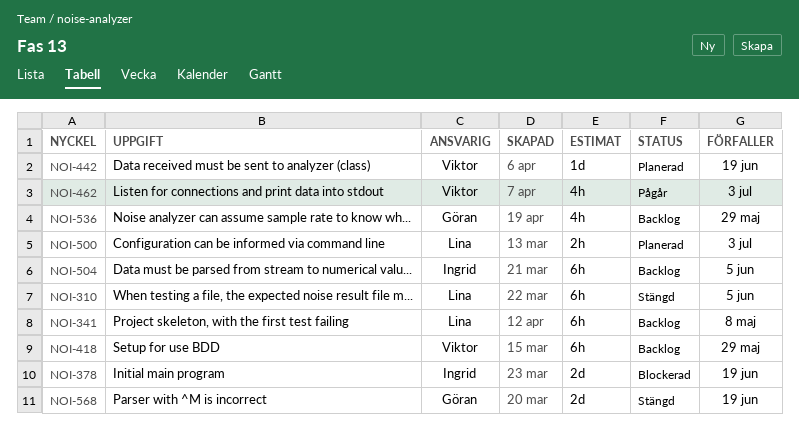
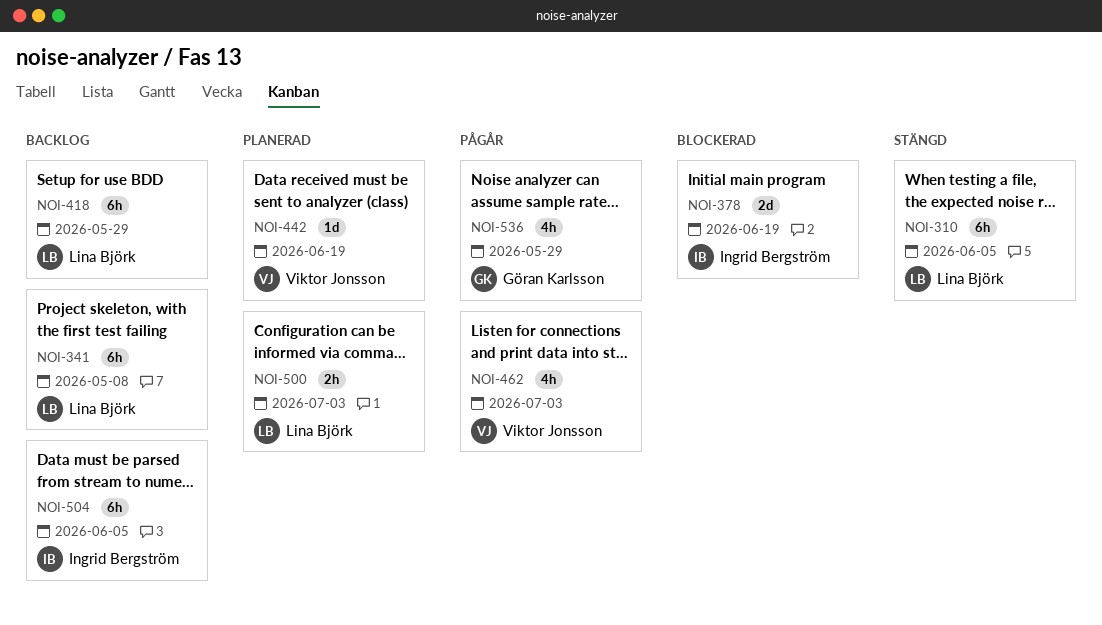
NOI-418, owner: Viktor Jonsson -> Lina Björk
NOI-536, status: Backlog -> Pågår
NOI-568: present -> none

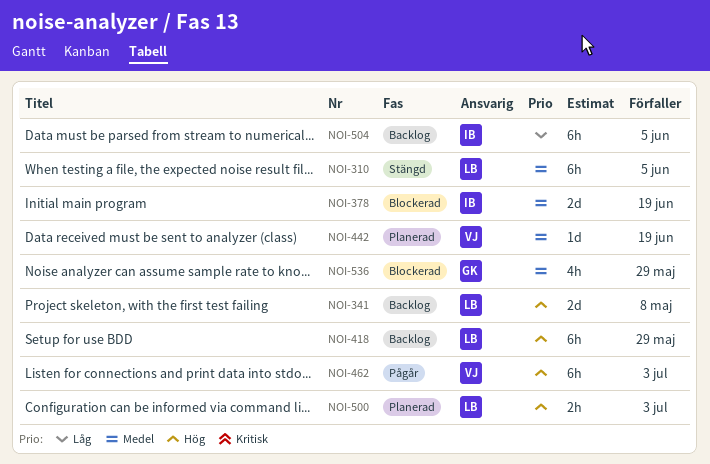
NOI-341, estimate: 6h -> 2d
NOI-462, estimate: 4h -> 6h
NOI-536, status: Pågår -> Blockerad

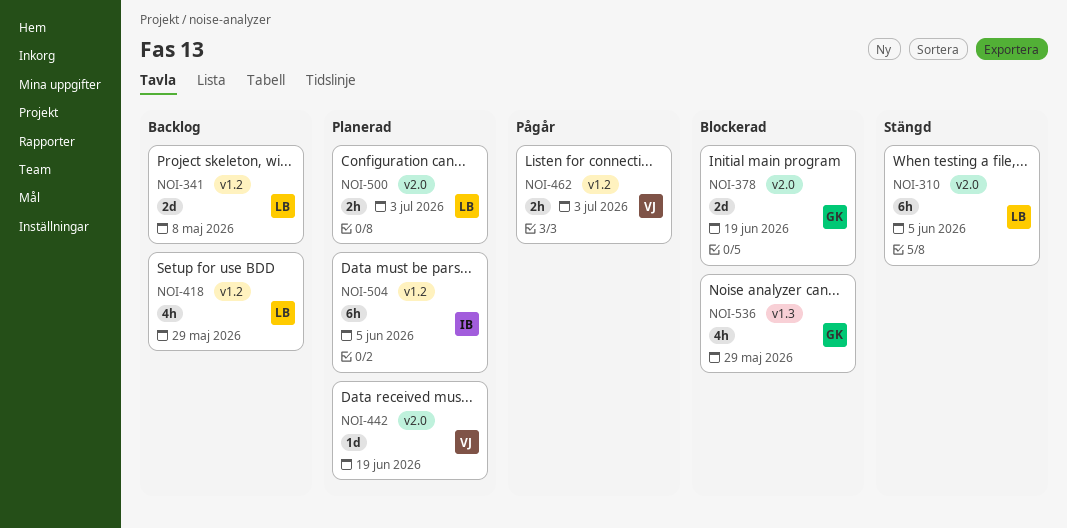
NOI-378, owner: IB -> GK
NOI-418, estimate: 6h -> 4h
NOI-462, estimate: 6h -> 2h
NOI-504, status: Backlog -> Planerad

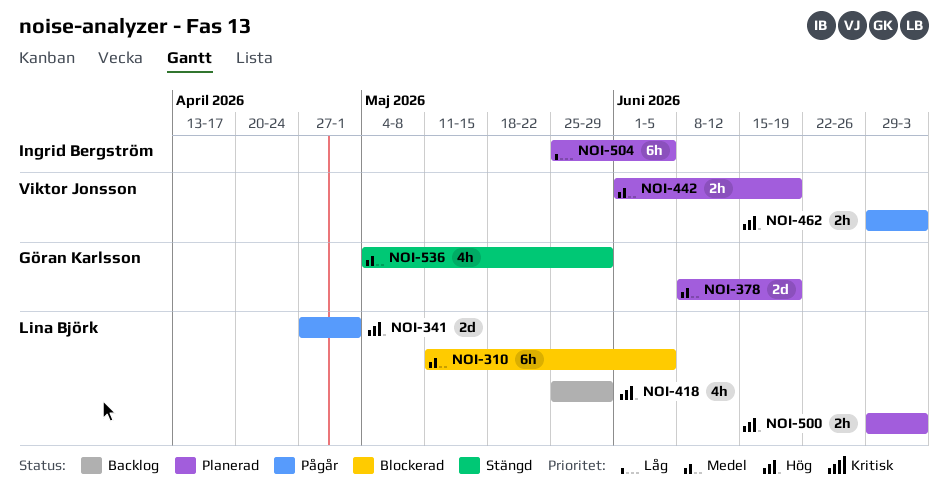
NOI-310, status: Stängd -> Blockerad
NOI-341, status: Backlog -> Pågår
NOI-341, due: May 8 -> May 1
NOI-378, status: Blockerad -> Planerad
NOI-442, estimate: 1d -> 2h
NOI-536, status: Blockerad -> Stängd

